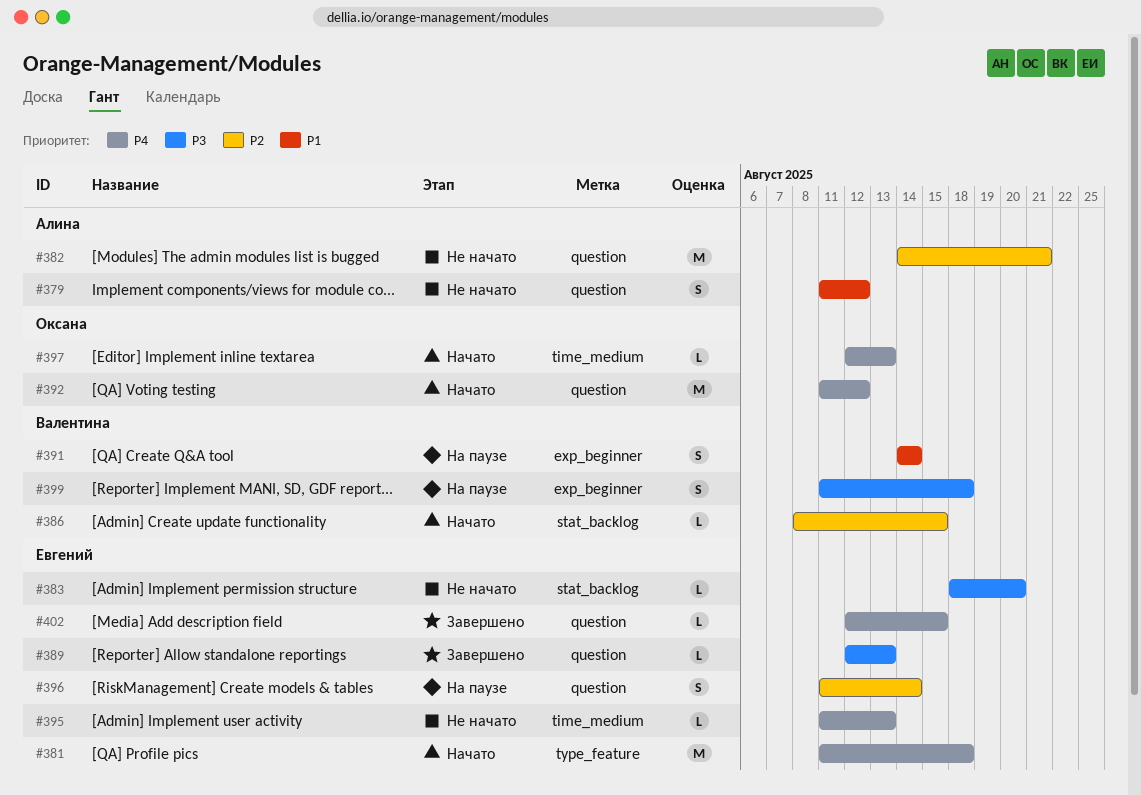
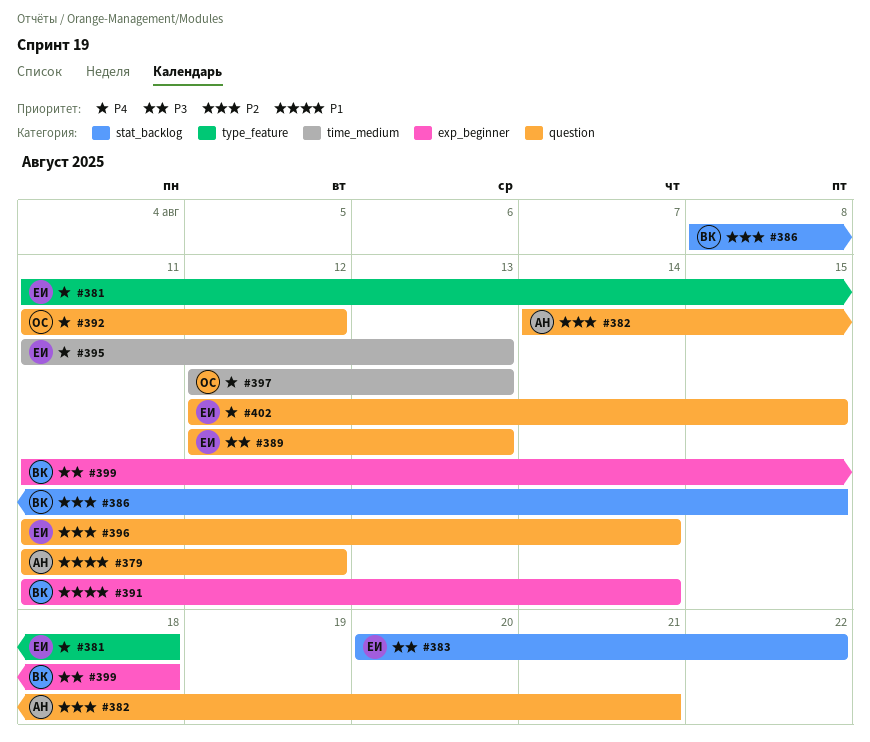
#383, start: Aug 18 -> Aug 20
#383, due: Aug 20 -> Aug 22
#391, start: Aug 14 -> Aug 11

